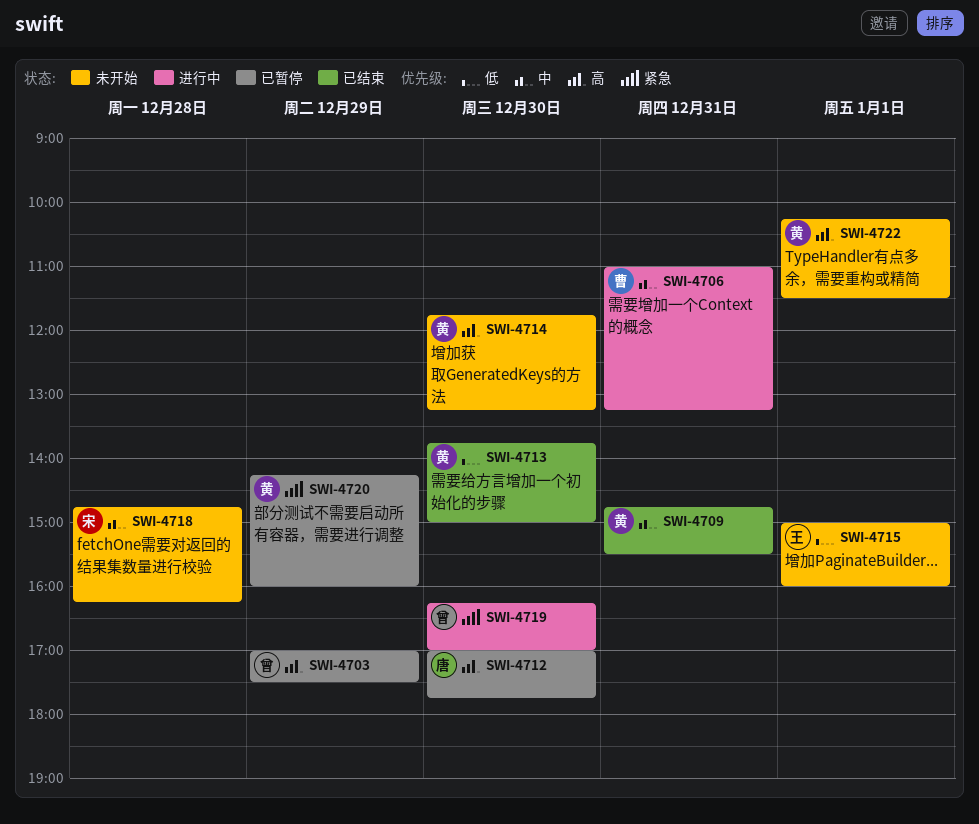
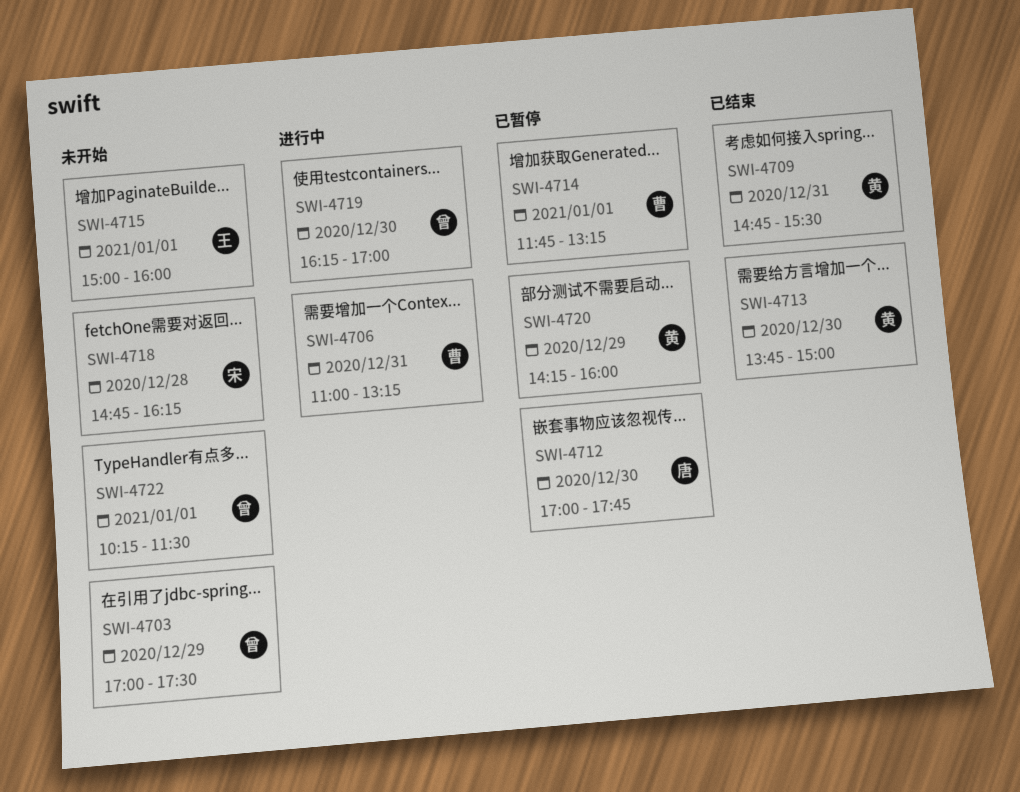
SWI-4703, status: 已暂停 -> 未开始
SWI-4714, status: 未开始 -> 已暂停
SWI-4714, owner: 黄 -> 曹
SWI-4714, day: Dec 30 -> Jan 1
SWI-4722, owner: 黄 -> 曾

